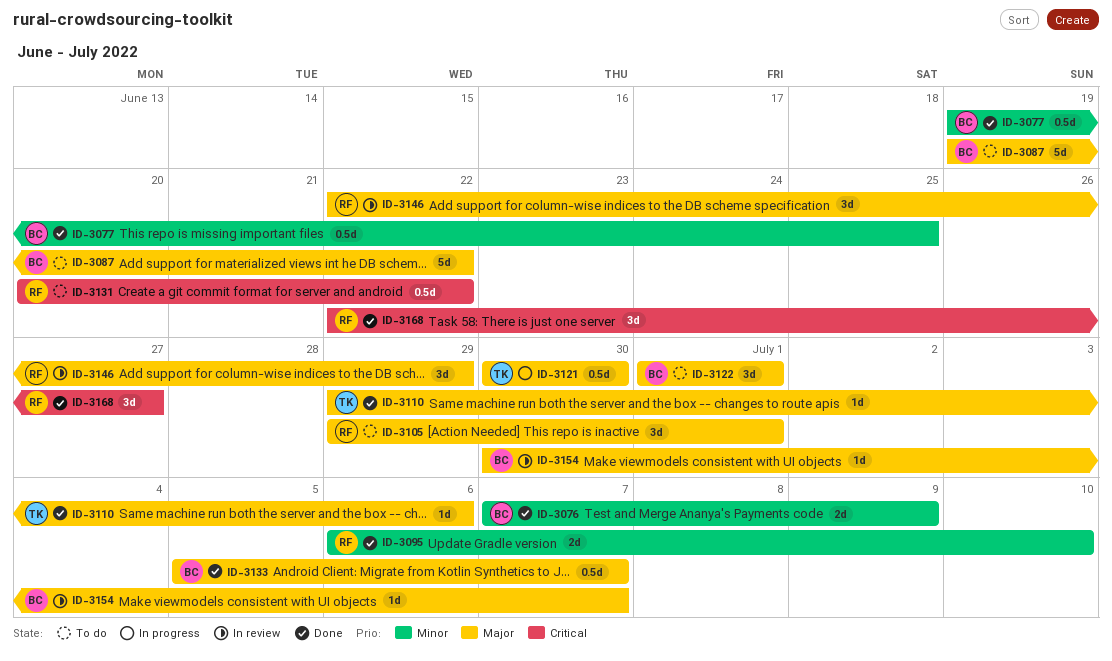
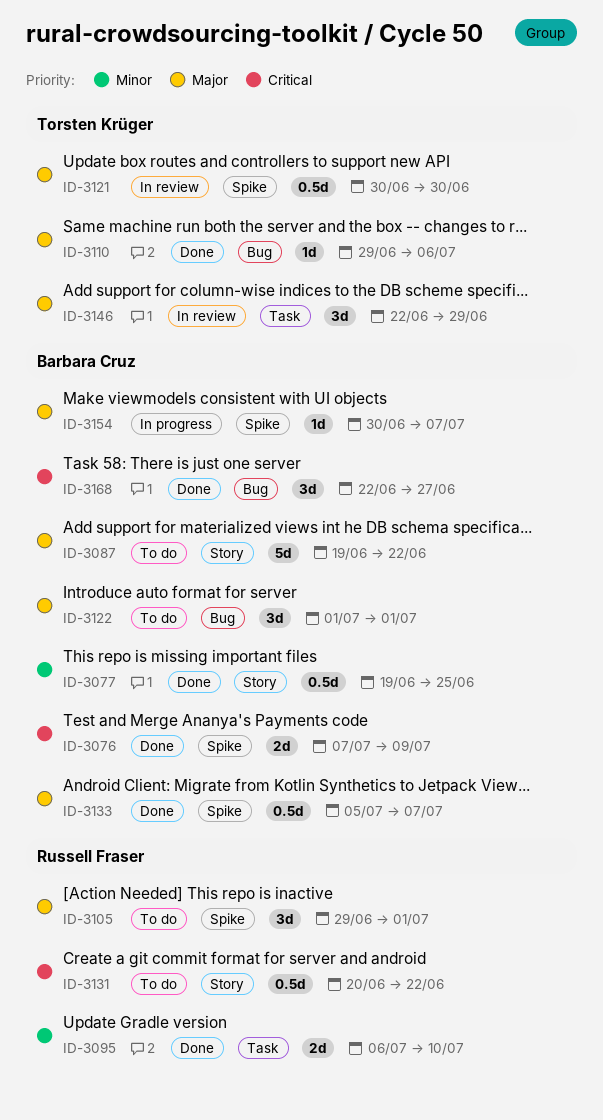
ID-3076, priority: Minor -> Critical
ID-3121, status: In progress -> In review
ID-3146, owner: Russell Fraser -> Torsten Krüger
ID-3154, status: In review -> In progress
ID-3168, owner: Russell Fraser -> Barbara Cruz

